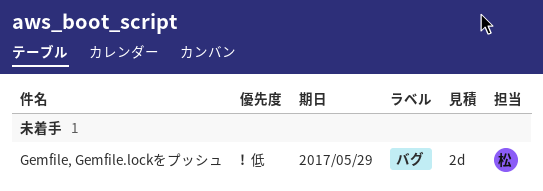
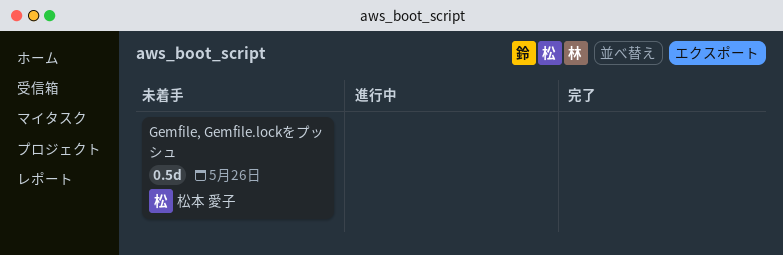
Gemfile, Gemfile.lockをプッシュ, estimate: 2d -> 0.5d
Gemfile, Gemfile.lockをプッシュ, due: May 29 -> May 26

